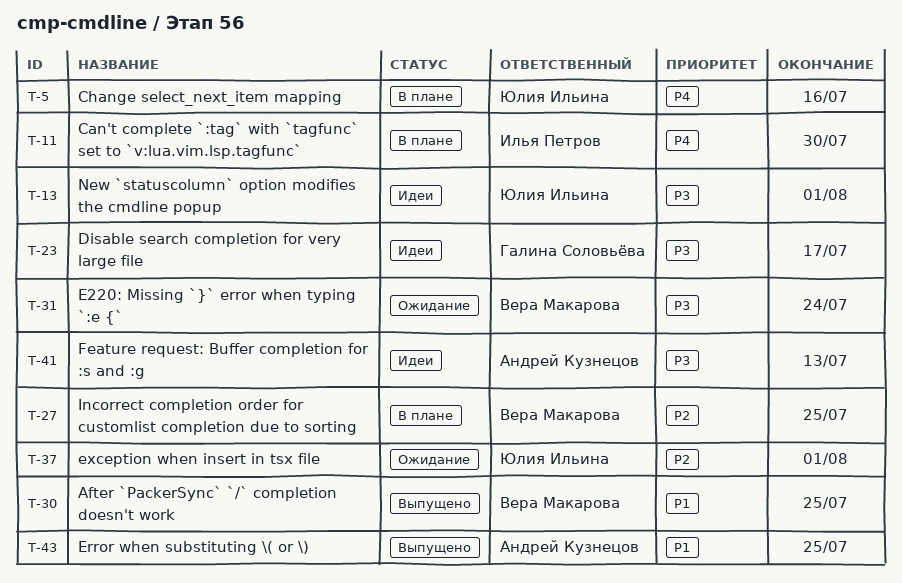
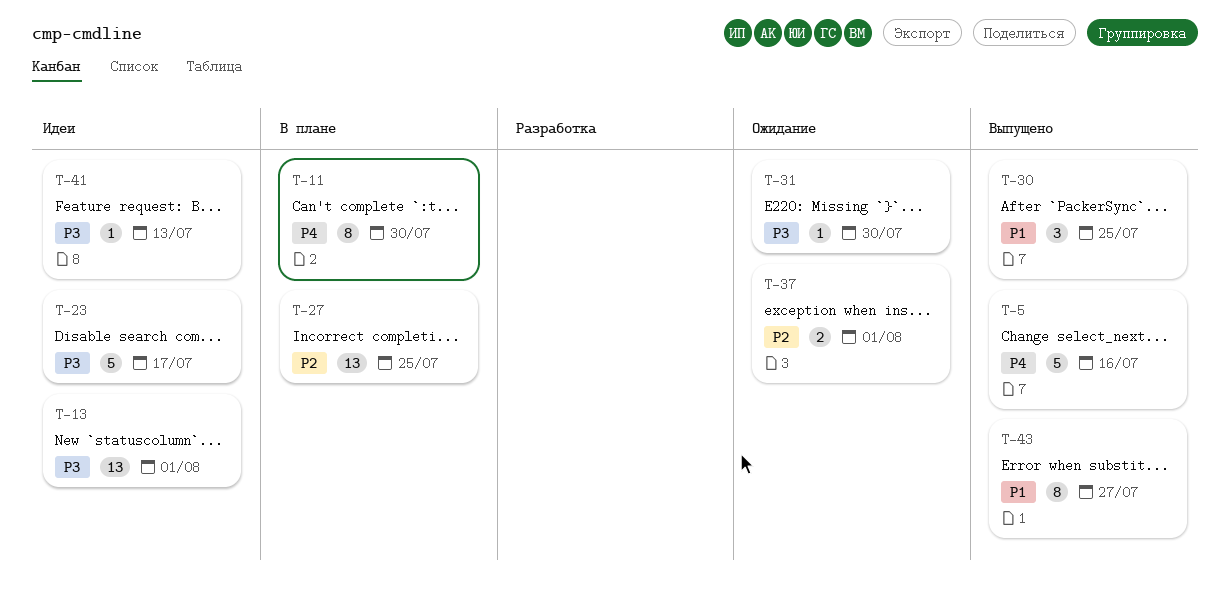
T-5, status: В плане -> Выпущено
T-31, due: Jul 24 -> Jul 30
T-43, due: Jul 25 -> Jul 27

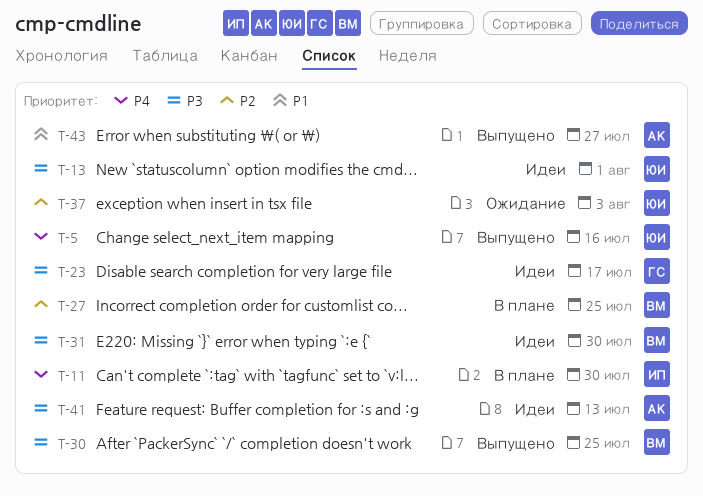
T-30, priority: P1 -> P3
T-31, status: Ожидание -> Идеи
T-37, due: Aug 1 -> Aug 3

